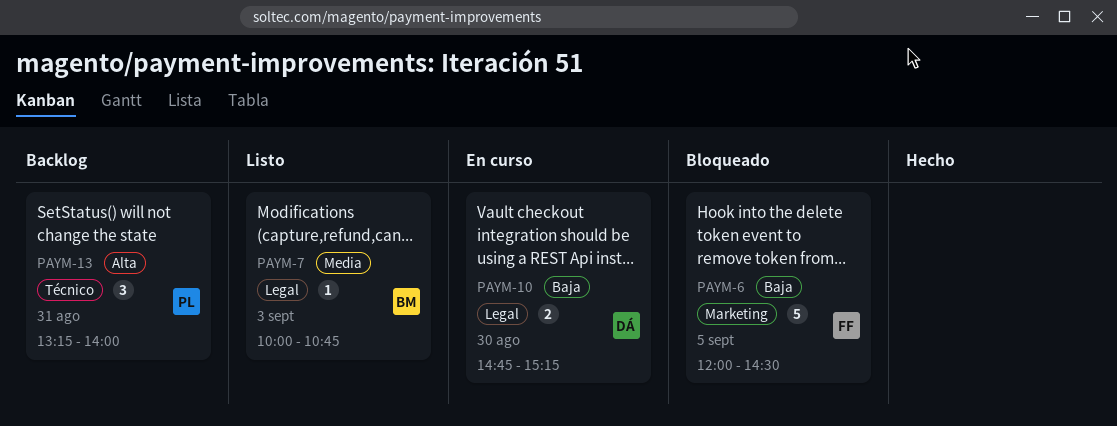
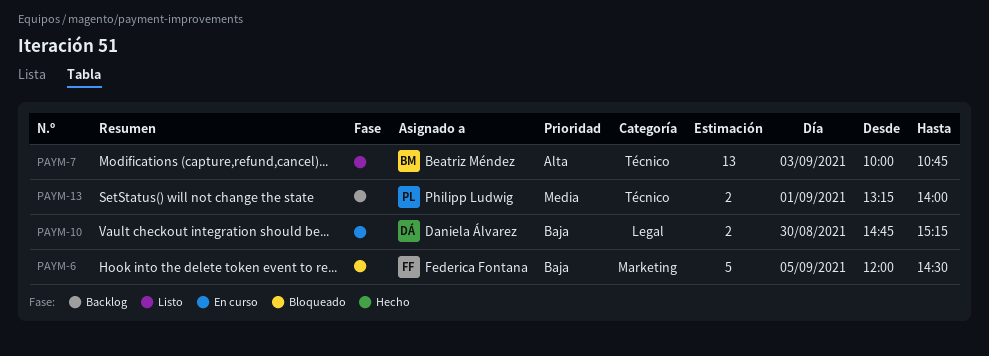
PAYM-7, priority: Media -> Alta
PAYM-7, label: Legal -> Técnico
PAYM-7, estimate: 1 -> 13
PAYM-13, priority: Alta -> Media
PAYM-13, estimate: 3 -> 2
PAYM-13, day: Aug 31 -> Sep 1

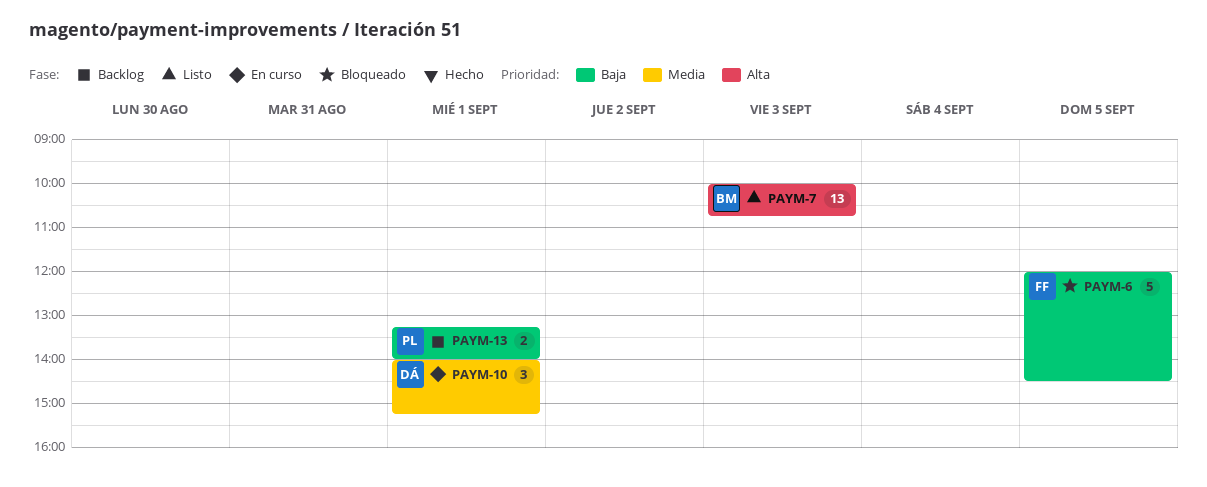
PAYM-10, priority: Baja -> Media
PAYM-10, estimate: 2 -> 3
PAYM-10, day: Aug 30 -> Sep 1
PAYM-10, begins: 14:45 -> 14:00
PAYM-13, priority: Media -> Baja

